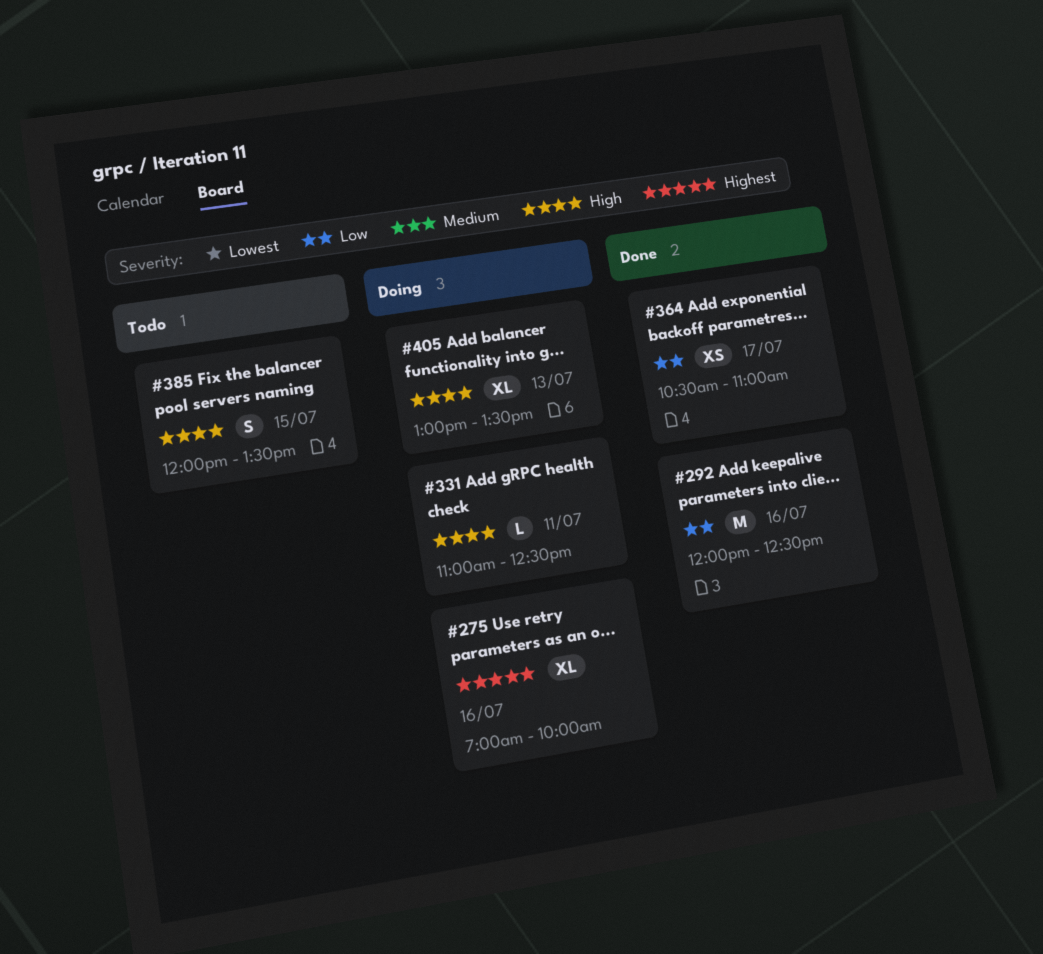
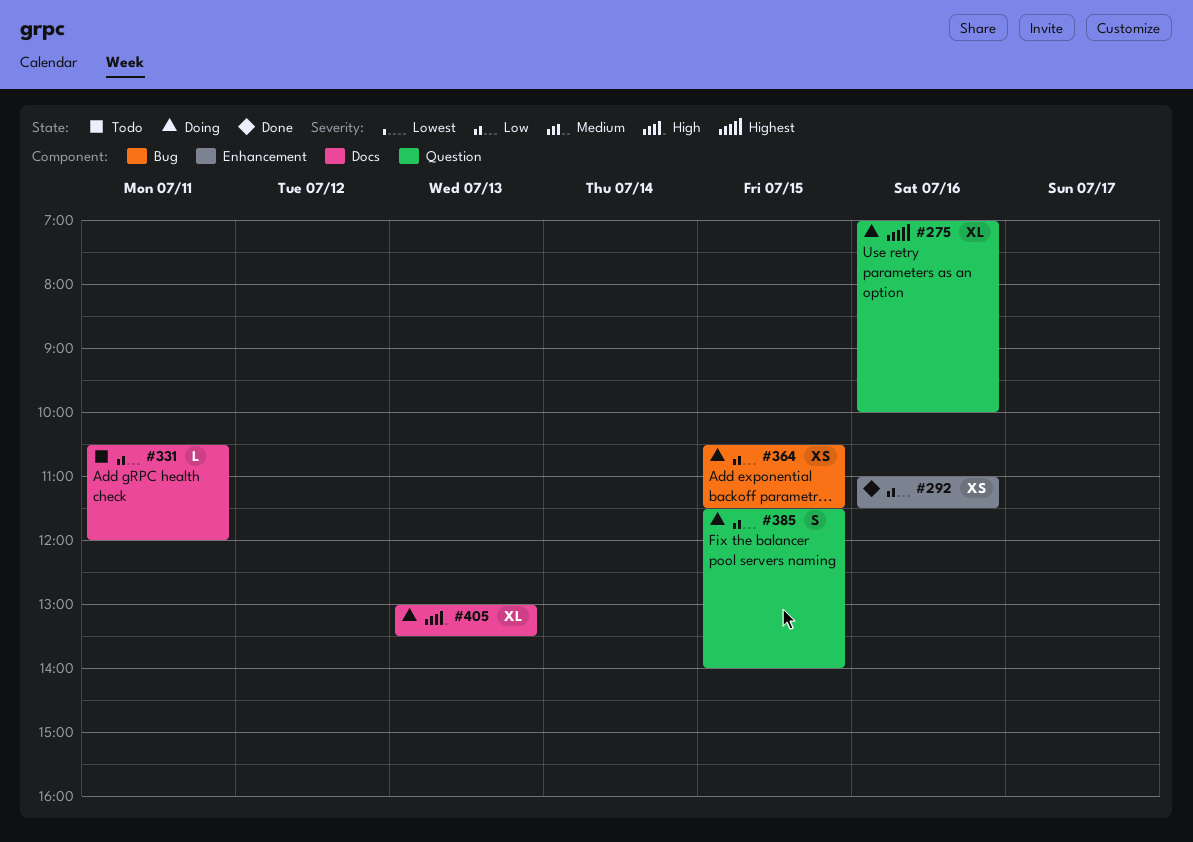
#292, estimate: M -> XS
#292, begins: 12:00 -> 11:00
#292, ends: 12:30 -> 11:30
#331, status: Doing -> Todo
#331, priority: High -> Low
#331, begins: 11:00 -> 10:30
#331, ends: 12:30 -> 12:00
#364, status: Done -> Doing
#364, day: Jul 17 -> Jul 15
#364, ends: 11:00 -> 11:30
#385, status: Todo -> Doing
#385, priority: High -> Low
#385, begins: 12:00 -> 11:30
#385, ends: 13:30 -> 14:00

